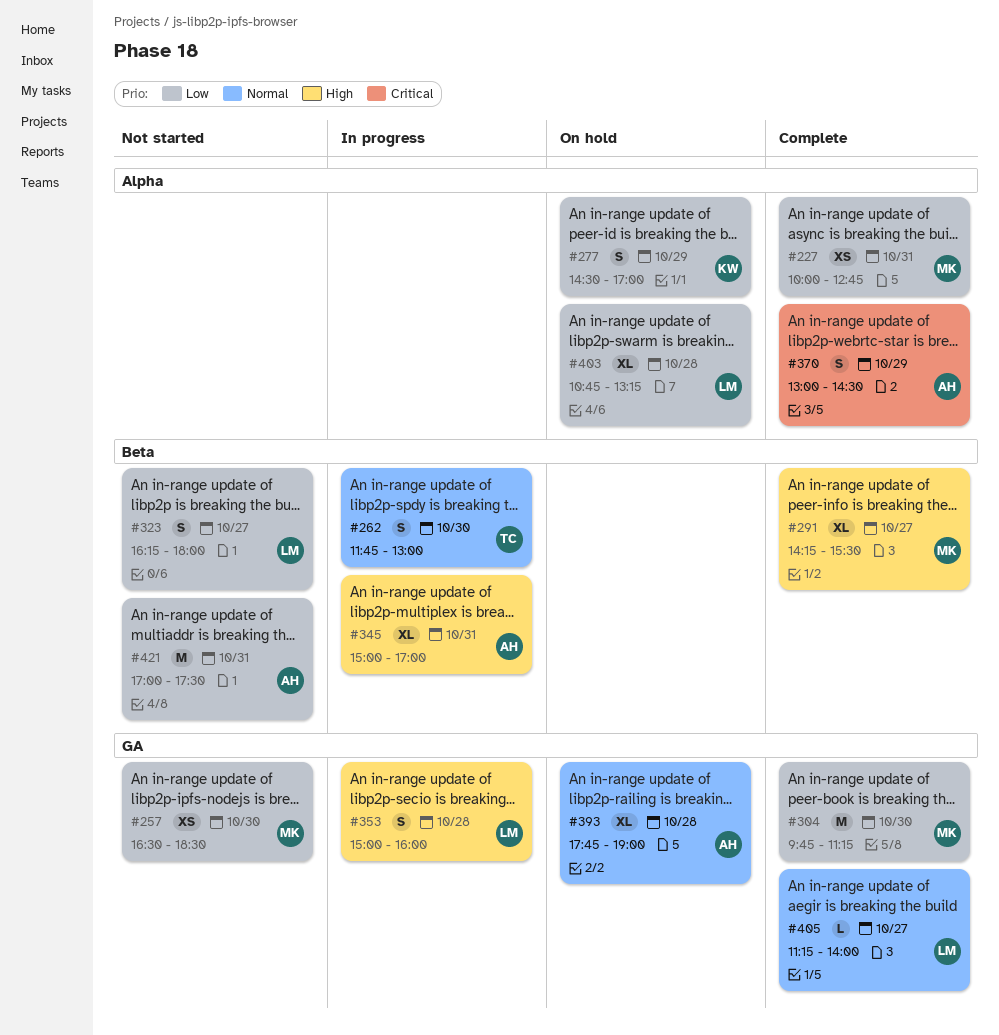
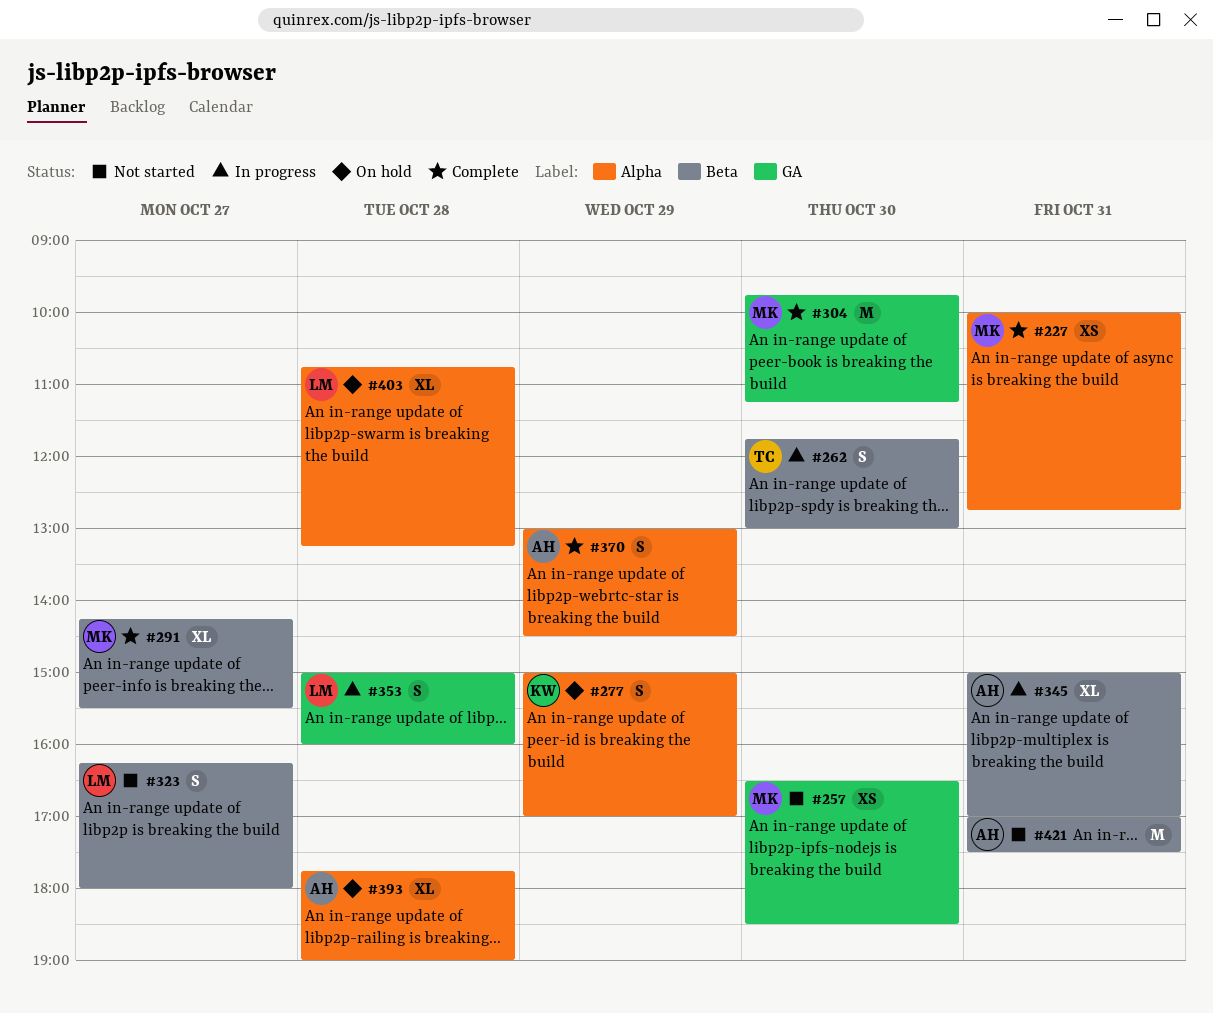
#277, begins: 14:30 -> 15:00
#393, label: GA -> Alpha
#405: present -> none

